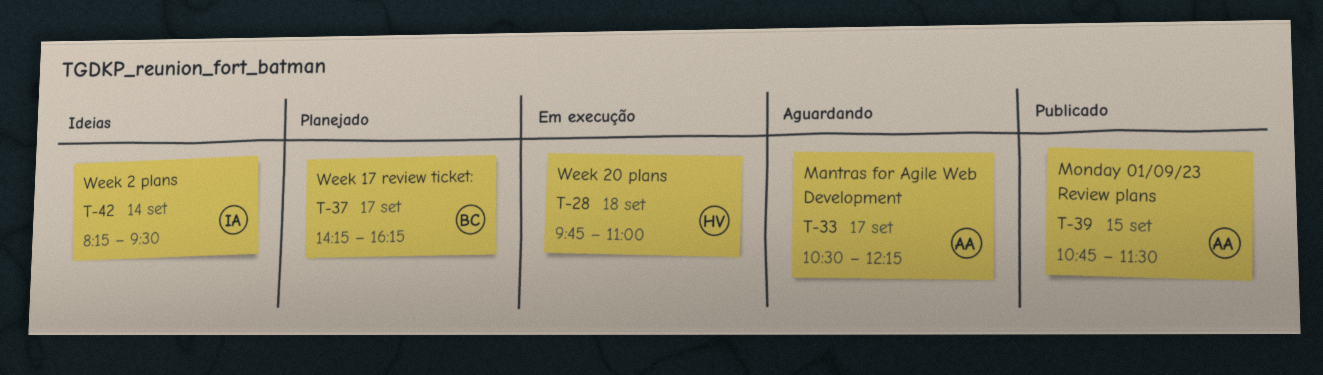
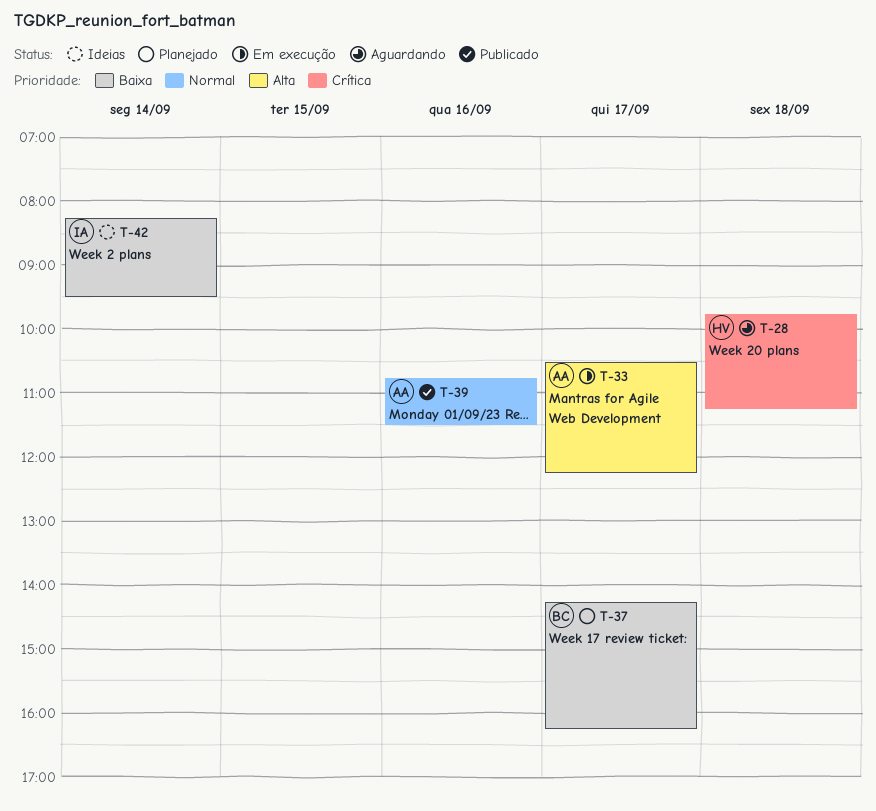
T-28, status: Em execução -> Aguardando
T-28, ends: 11:00 -> 11:15
T-33, status: Aguardando -> Em execução
T-39, day: Sep 15 -> Sep 16

